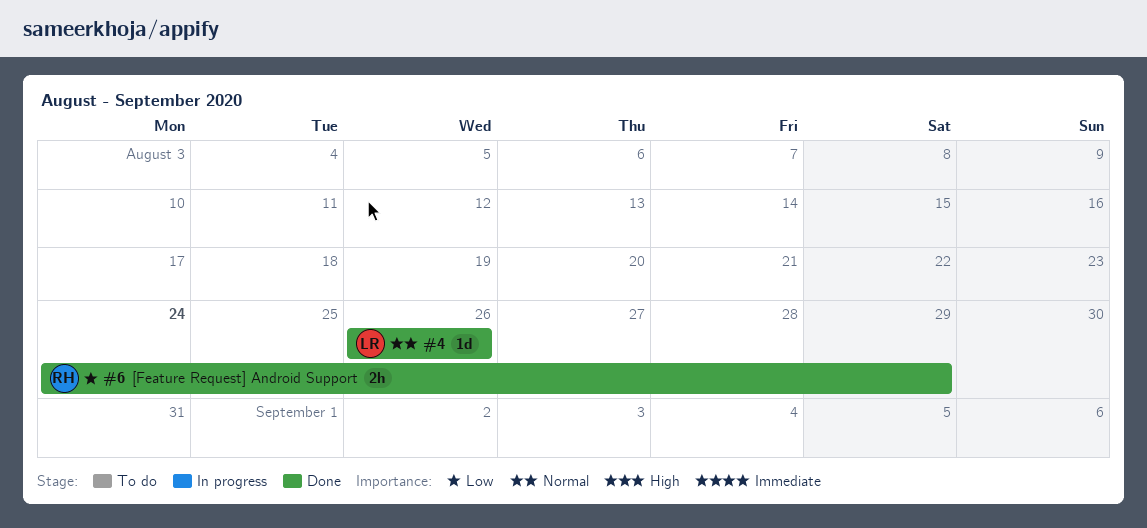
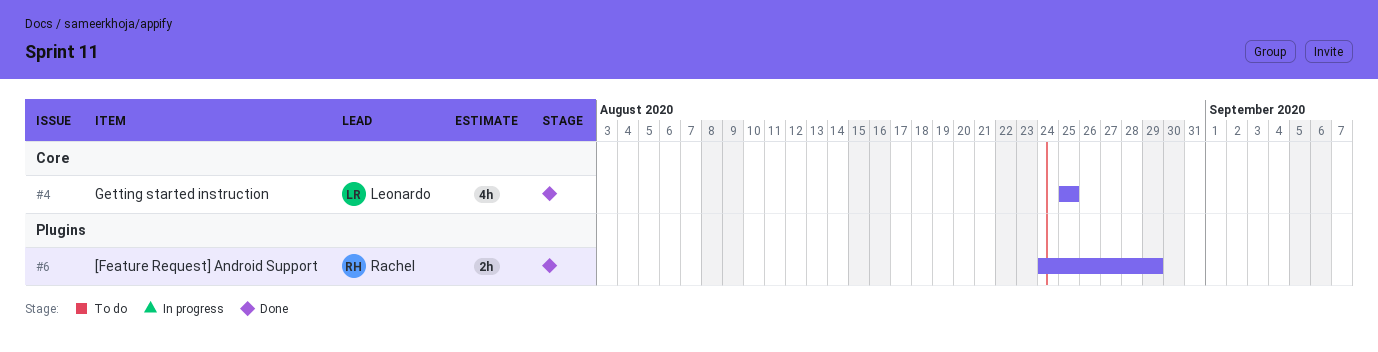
#4, estimate: 1d -> 4h
#4, start: Aug 26 -> Aug 25
#4, due: Aug 26 -> Aug 25

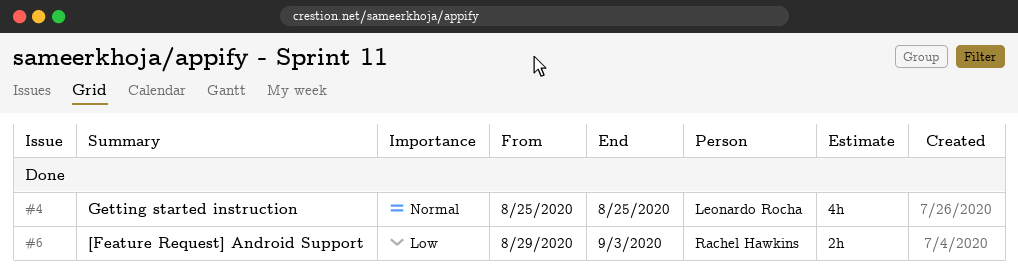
#6, start: Aug 24 -> Aug 29
#6, due: Aug 29 -> Sep 3

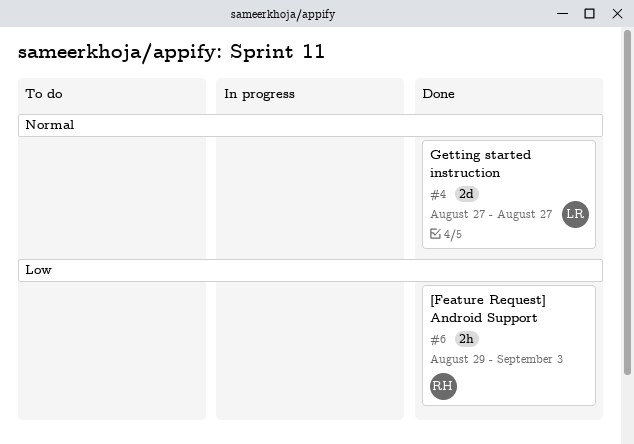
#4, estimate: 4h -> 2d
#4, start: Aug 25 -> Aug 27
#4, due: Aug 25 -> Aug 27

